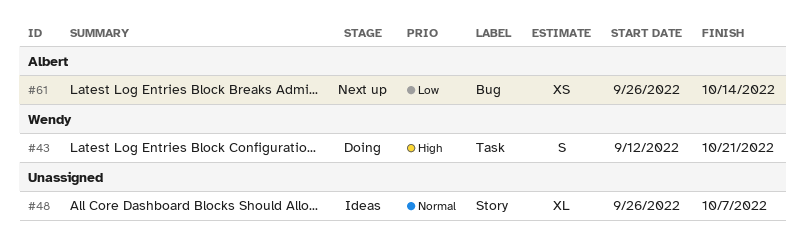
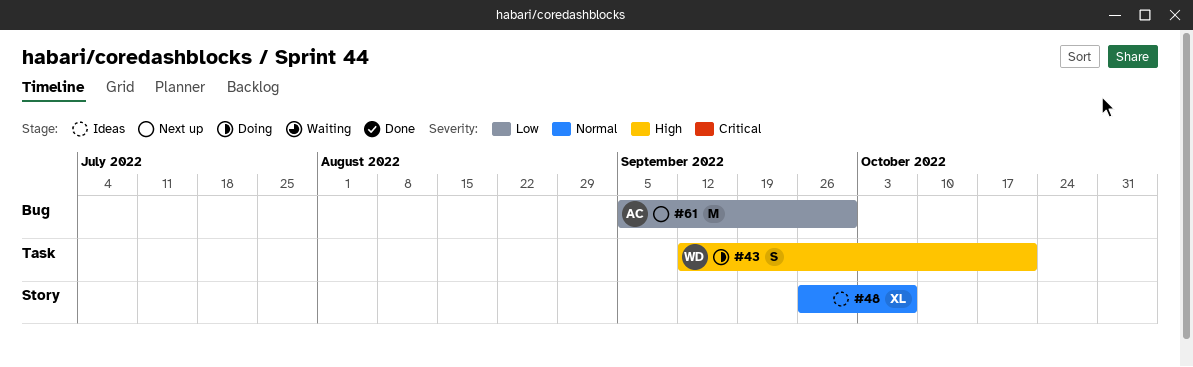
#61, estimate: XS -> M
#61, start: Sep 26 -> Sep 5
#61, due: Oct 14 -> Sep 30

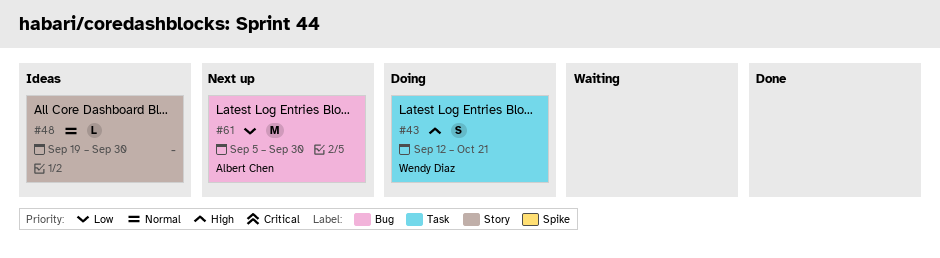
#48, estimate: XL -> L
#48, start: Sep 26 -> Sep 19
#48, due: Oct 7 -> Sep 30

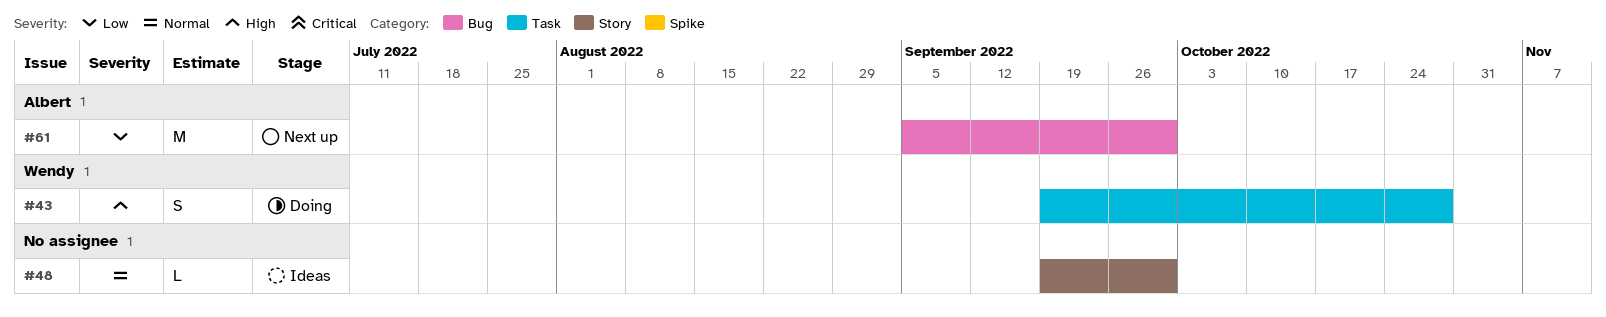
#43, start: Sep 12 -> Sep 19
#43, due: Oct 21 -> Oct 28

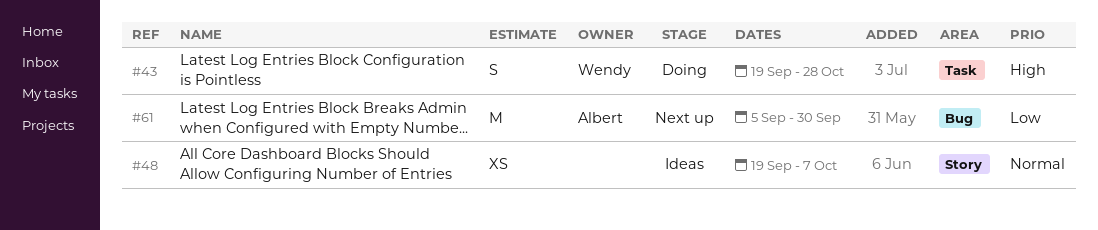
#48, estimate: L -> XS
#48, due: Sep 30 -> Oct 7

